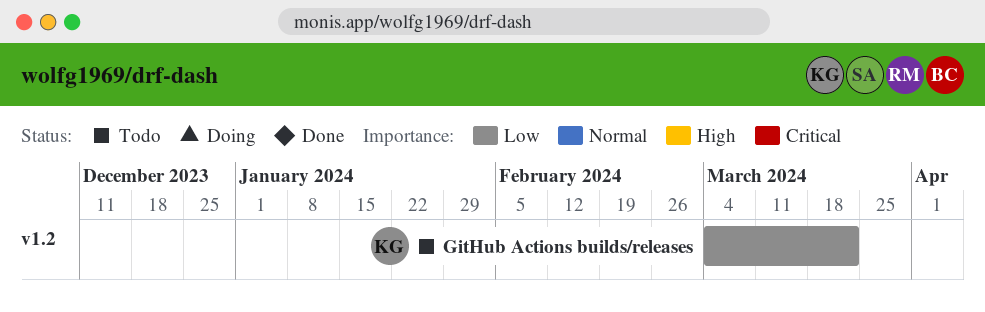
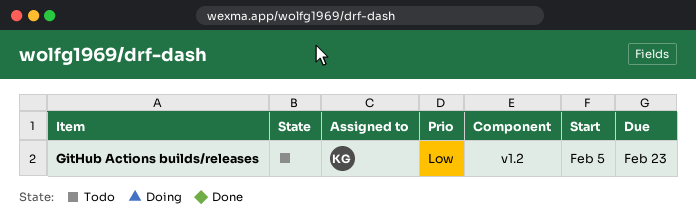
GitHub Actions builds/releases, start: Mar 4 -> Feb 5
GitHub Actions builds/releases, due: Mar 22 -> Feb 23

